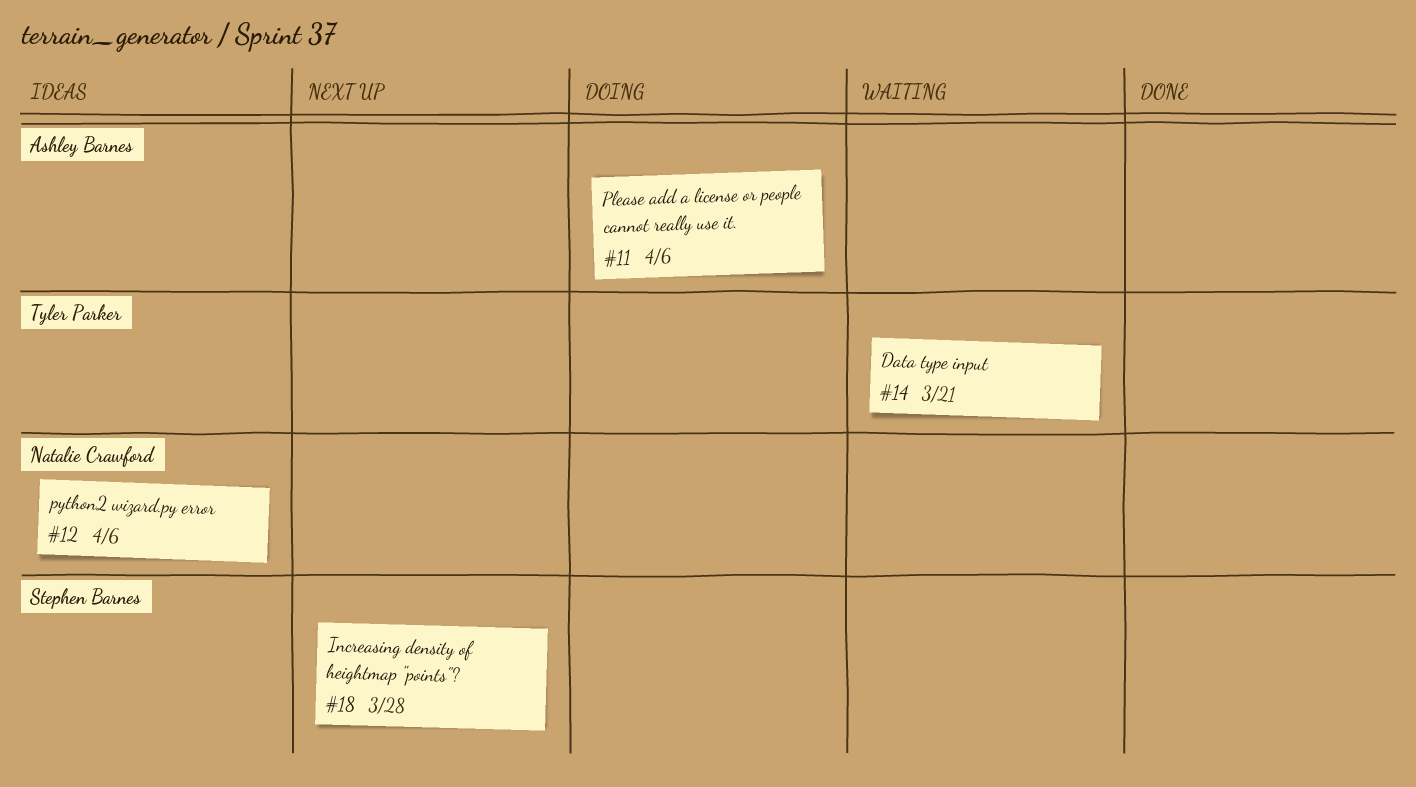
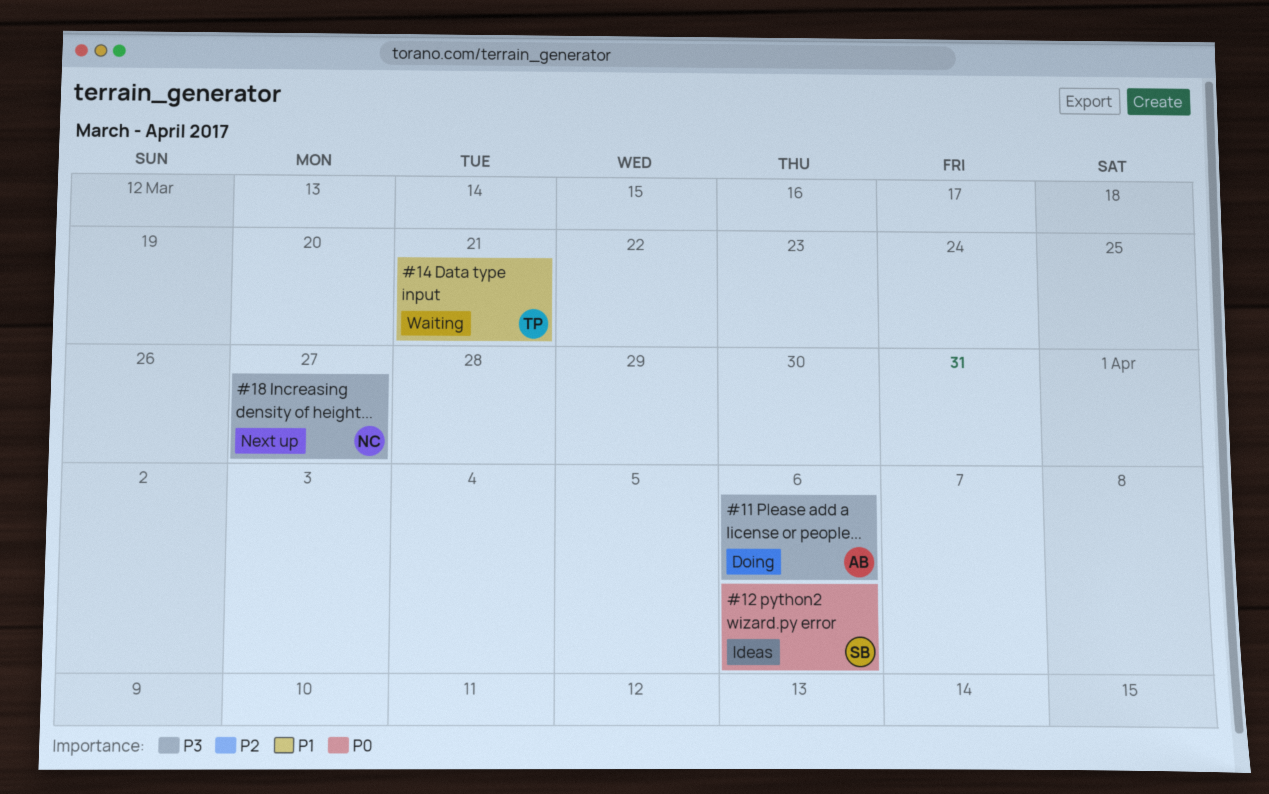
#12, owner: Natalie Crawford -> Stephen Barnes
#18, owner: Stephen Barnes -> Natalie Crawford
#18, due: Mar 28 -> Mar 27

